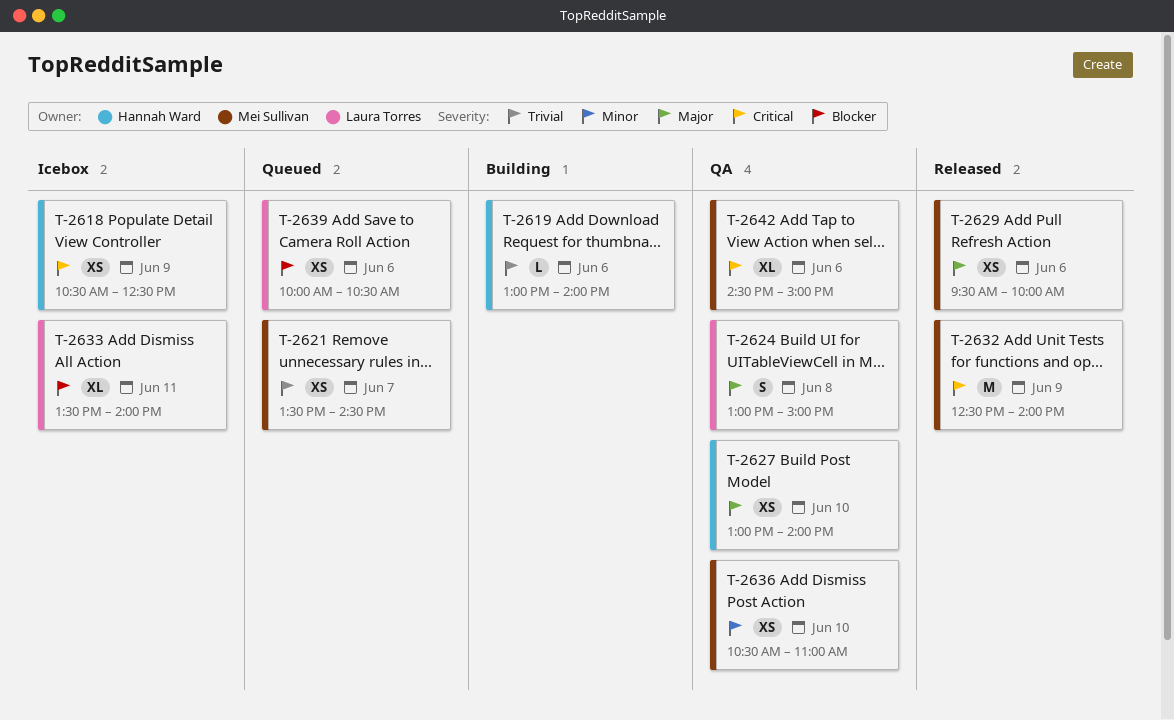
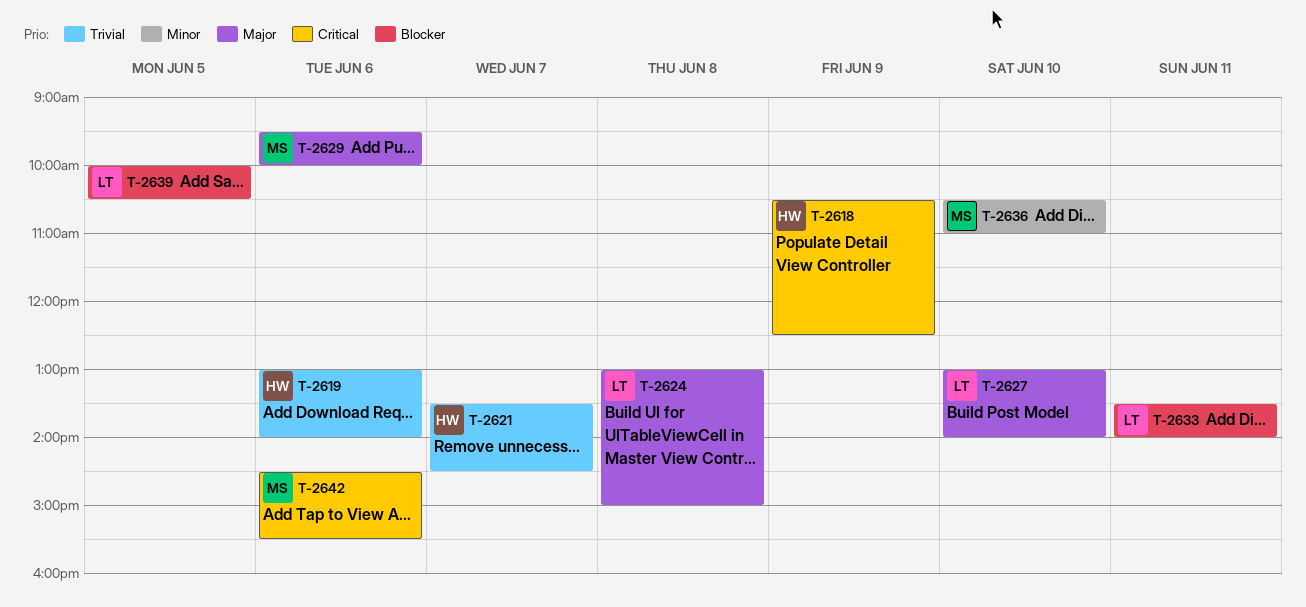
T-2621, owner: Mei Sullivan -> Hannah Ward
T-2627, owner: Hannah Ward -> Laura Torres
T-2632: present -> none
T-2639, day: Jun 6 -> Jun 5
T-2642, ends: 15:00 -> 15:30

